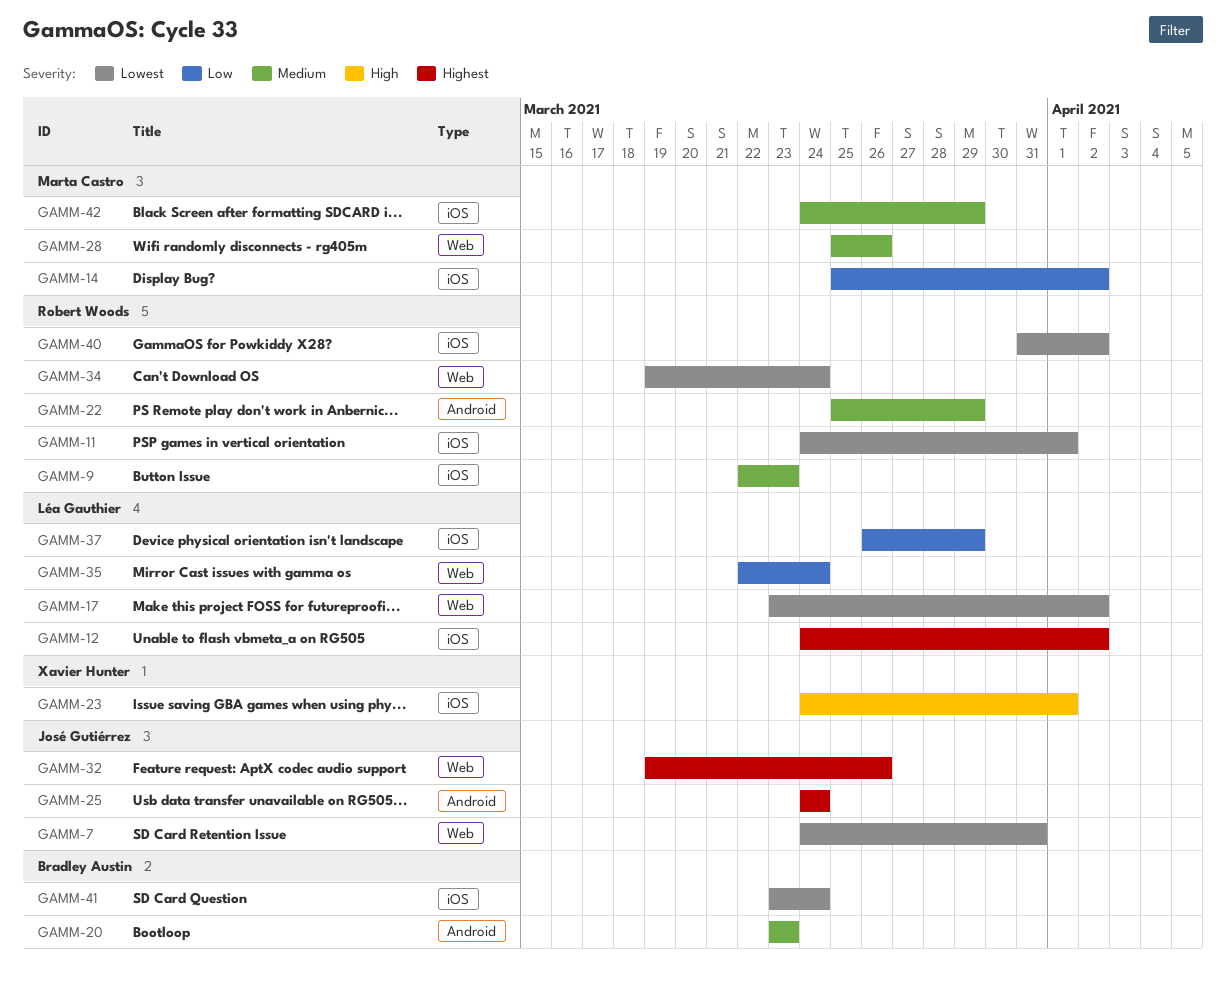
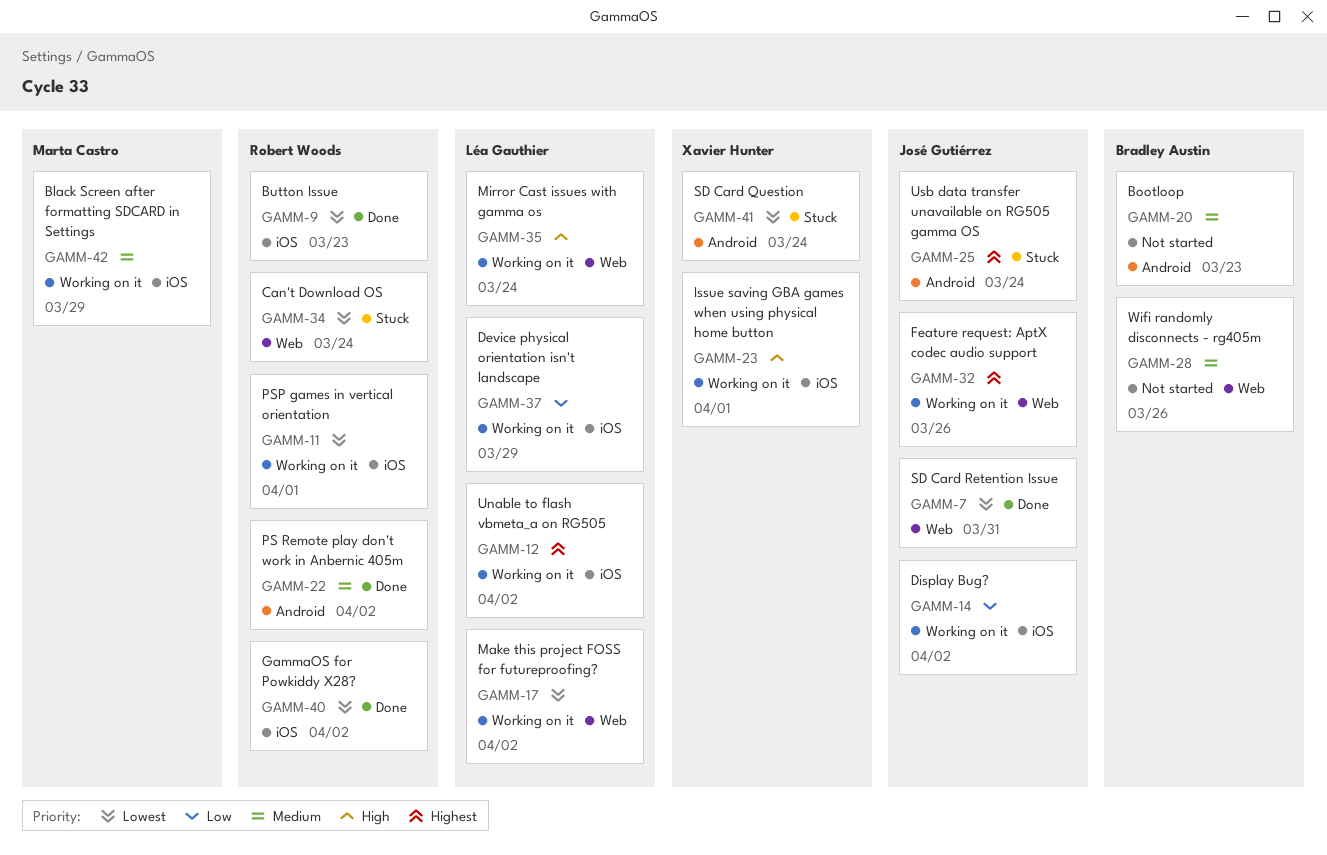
GAMM-9, priority: Medium -> Lowest
GAMM-14, owner: Marta Castro -> José Gutiérrez
GAMM-22, due: Mar 29 -> Apr 2
GAMM-28, owner: Marta Castro -> Bradley Austin
GAMM-35, priority: Low -> High
GAMM-41, owner: Bradley Austin -> Xavier Hunter
GAMM-41, label: iOS -> Android

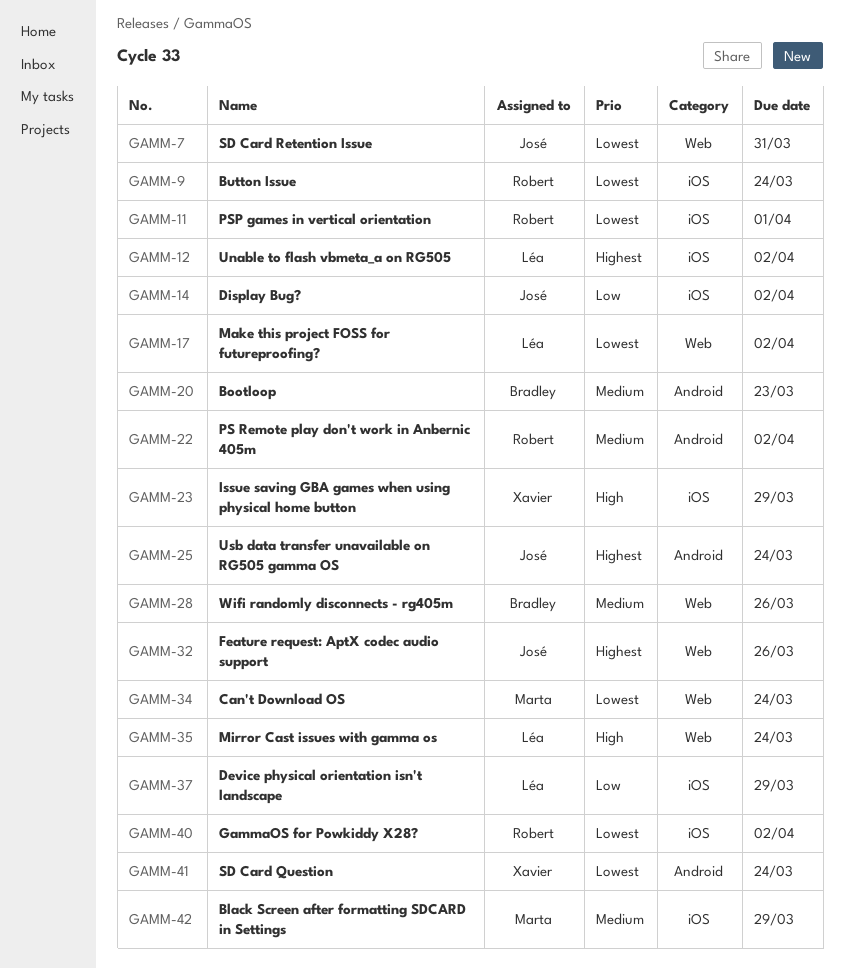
GAMM-9, due: Mar 23 -> Mar 24
GAMM-23, due: Apr 1 -> Mar 29
GAMM-34, owner: Robert Woods -> Marta Castro

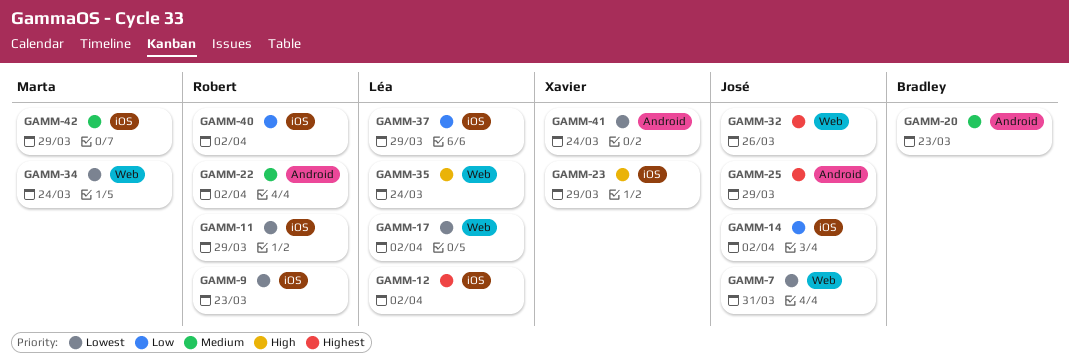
GAMM-9, due: Mar 24 -> Mar 23
GAMM-11, due: Apr 1 -> Mar 29
GAMM-25, due: Mar 24 -> Mar 29
GAMM-28: present -> none
GAMM-40, priority: Lowest -> Low

